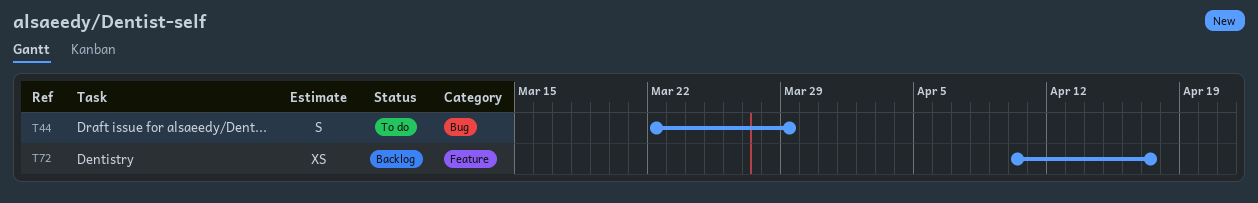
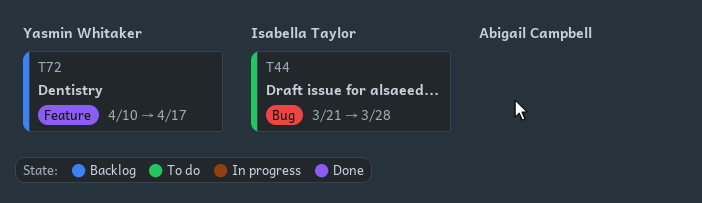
T44, start: Mar 22 -> Mar 21
T44, due: Mar 29 -> Mar 28

